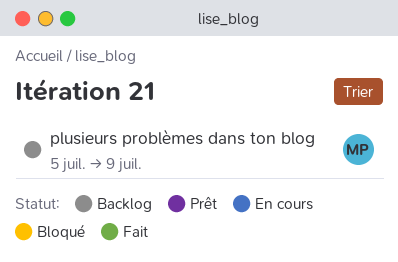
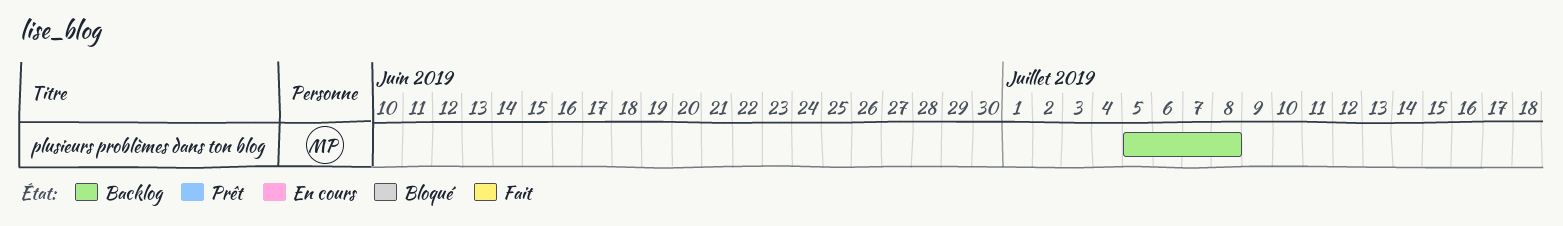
plusieurs problèmes dans ton blog, due: Jul 9 -> Jul 8

